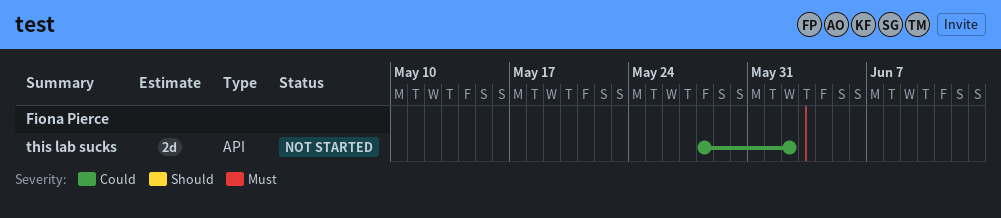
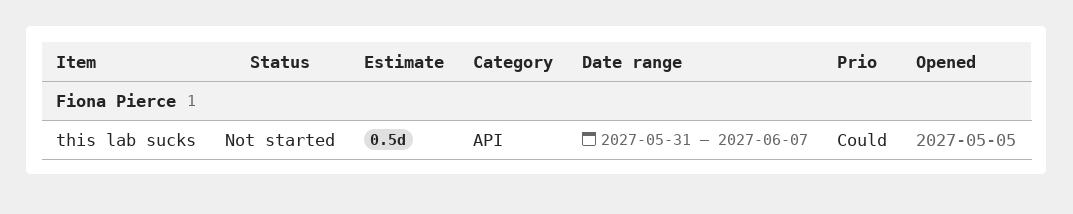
this lab sucks, estimate: 2d -> 0.5d
this lab sucks, start: May 28 -> May 31
this lab sucks, due: Jun 2 -> Jun 7

